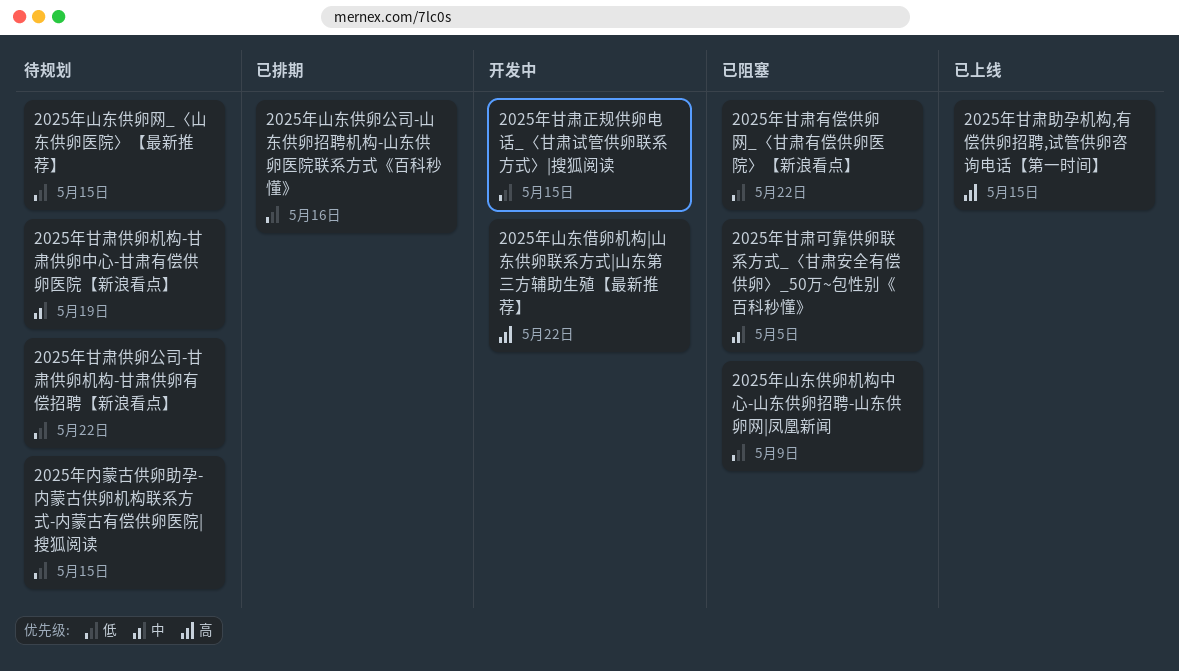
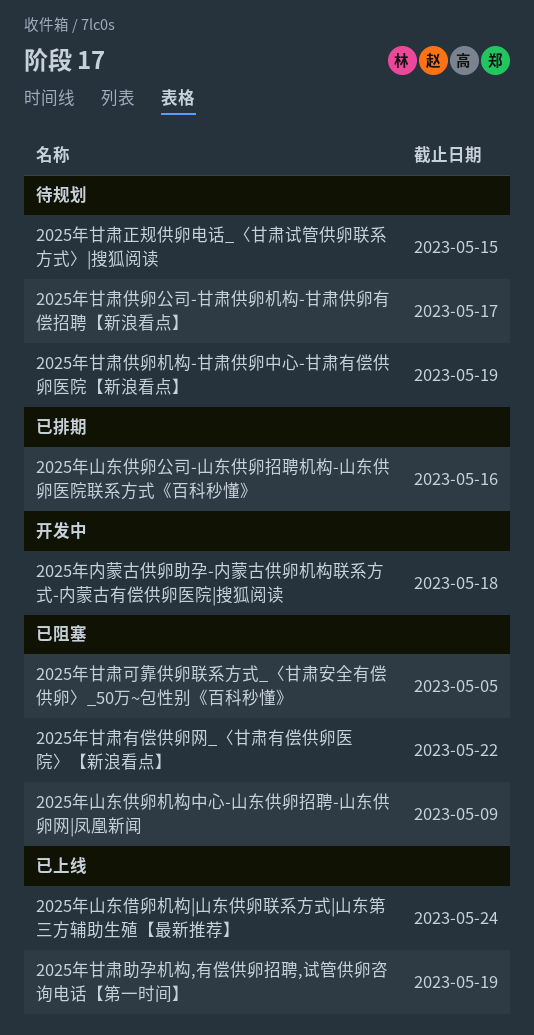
2025年内蒙古供卵助孕-内蒙古供卵机构联系方式-内蒙古有偿供卵医院|搜狐阅读, status: 待规划 -> 开发中
2025年内蒙古供卵助孕-内蒙古供卵机构联系方式-内蒙古有偿供卵医院|搜狐阅读, due: May 15 -> May 18
2025年山东供卵网_〈山东供卵医院〉【最新推荐】: present -> none
2025年山东借卵机构|山东供卵联系方式|山东第三方辅助生殖【最新推荐】, status: 开发中 -> 已上线
2025年山东借卵机构|山东供卵联系方式|山东第三方辅助生殖【最新推荐】, due: May 22 -> May 24
2025年甘肃供卵公司-甘肃供卵机构-甘肃供卵有偿招聘【新浪看点】, due: May 22 -> May 17
2025年甘肃助孕机构,有偿供卵招聘,试管供卵咨询电话【第一时间】, due: May 15 -> May 19
2025年甘肃正规供卵电话_〈甘肃试管供卵联系方式〉|搜狐阅读, status: 开发中 -> 待规划

